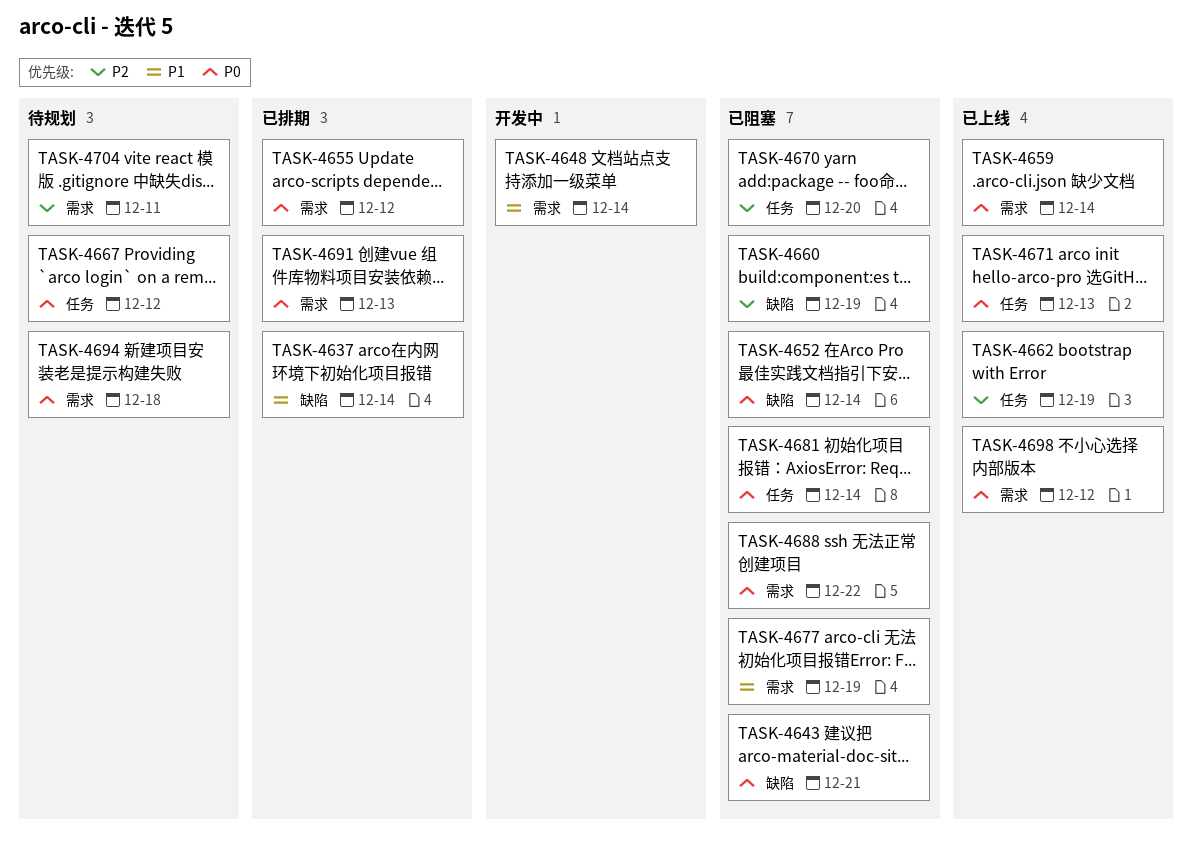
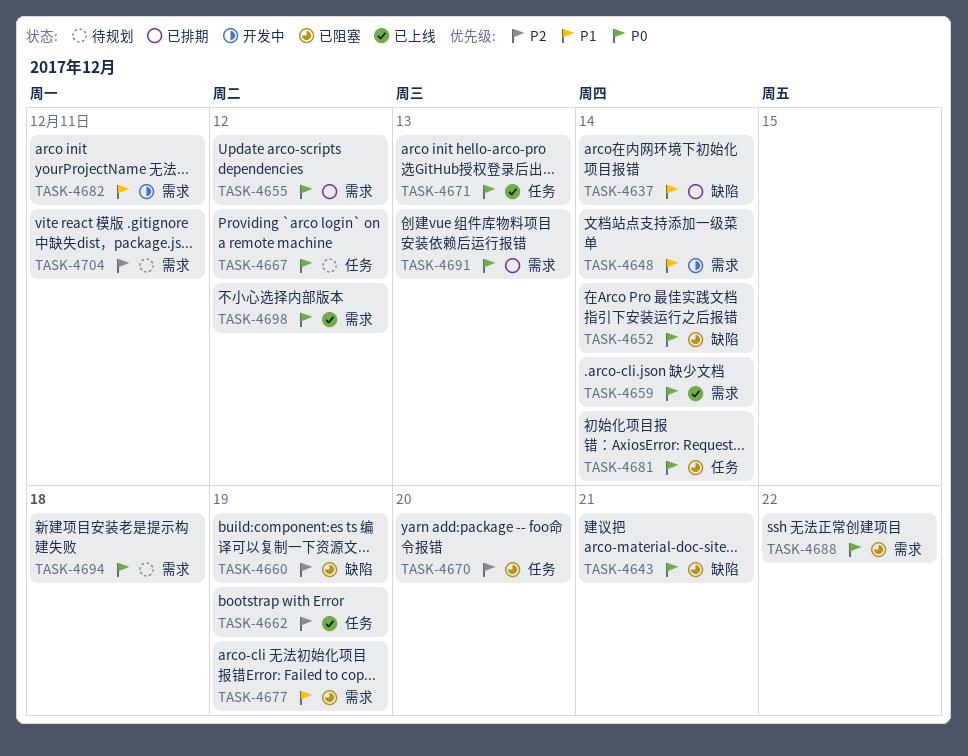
TASK-4682: none -> present

